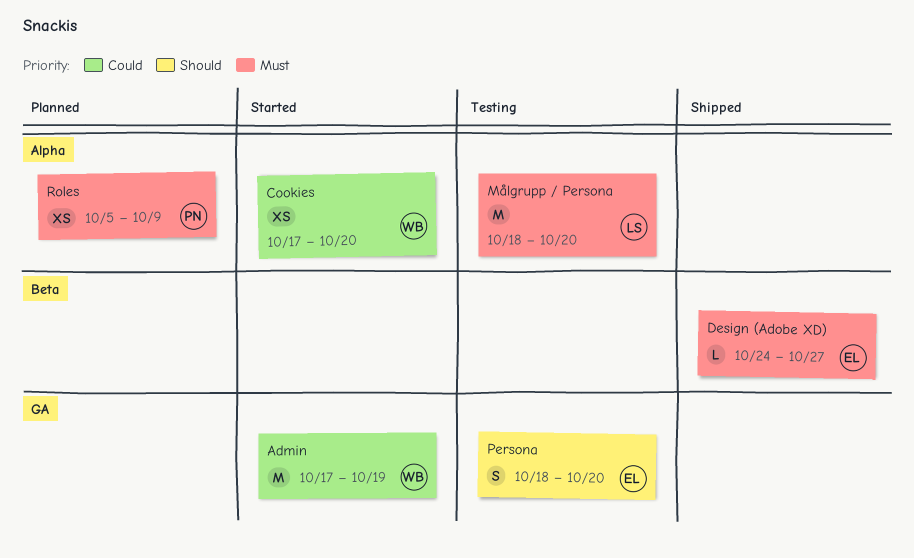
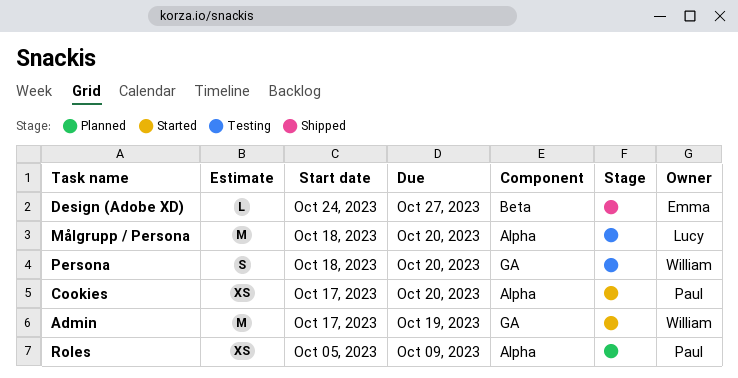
Cookies, owner: William -> Paul
Persona, owner: Emma -> William

